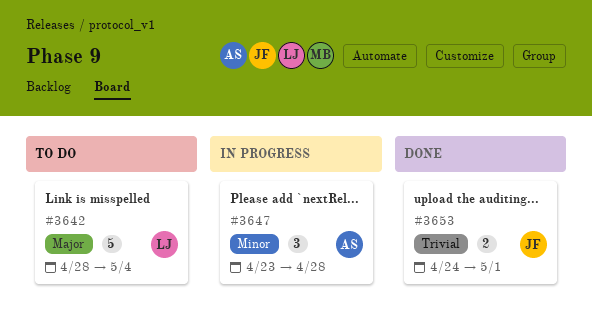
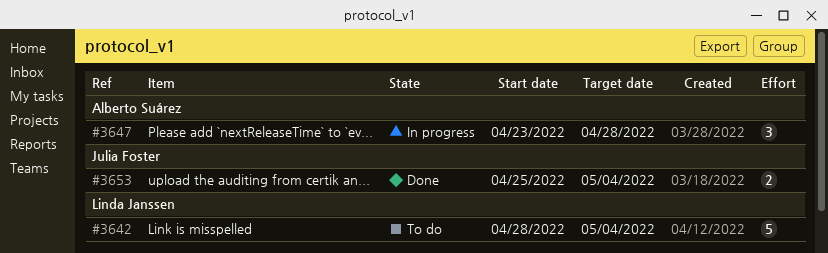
#3653, start: Apr 24 -> Apr 25
#3653, due: May 1 -> May 4

